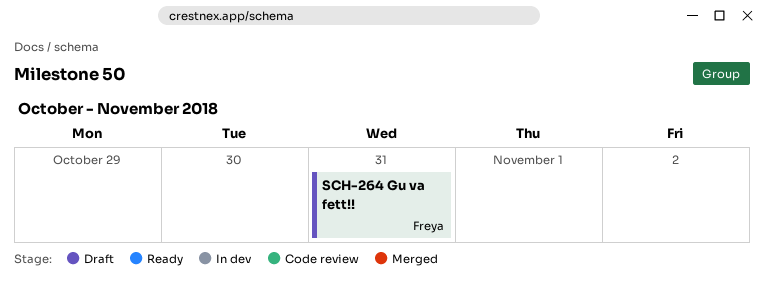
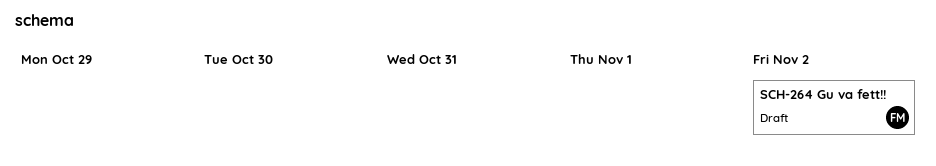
SCH-264, due: Oct 31 -> Nov 2

